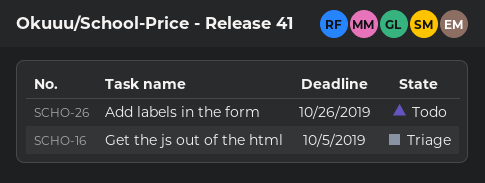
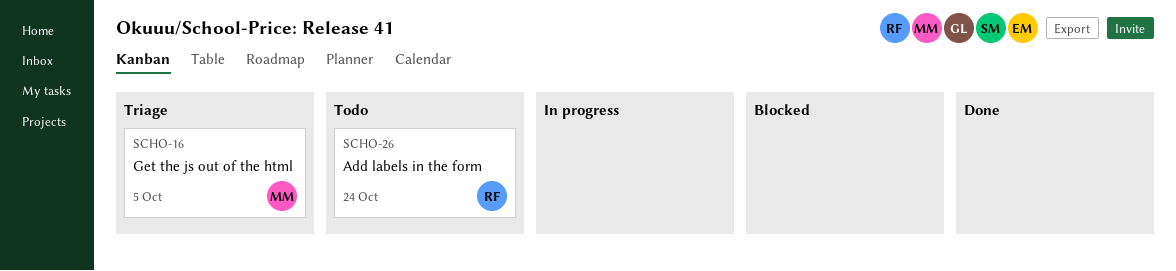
SCHO-26, due: Oct 26 -> Oct 24

